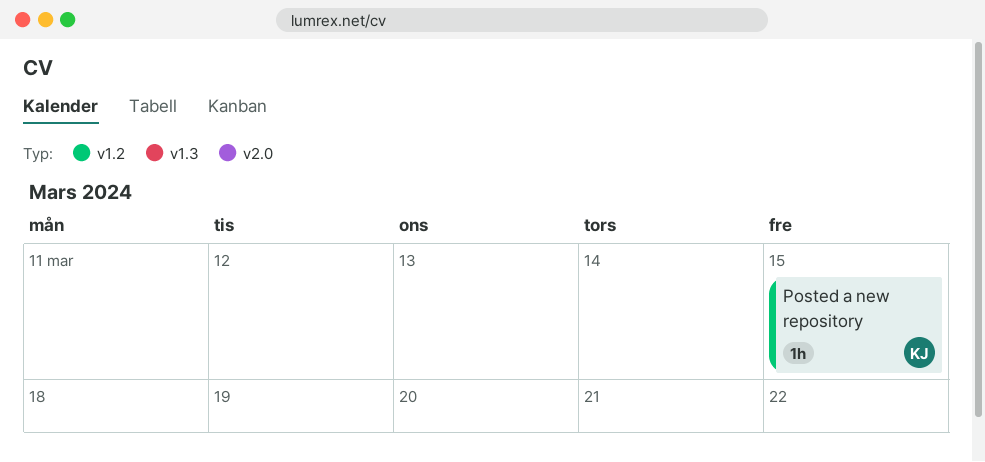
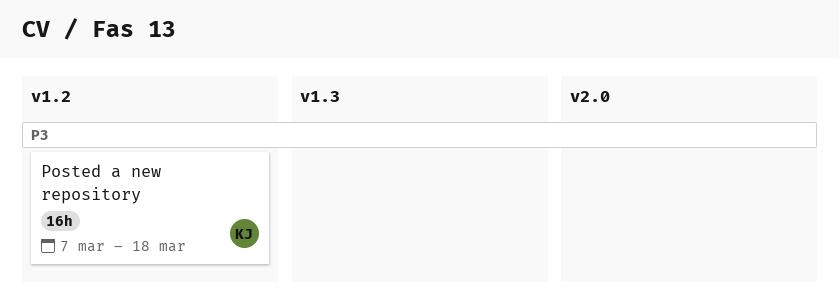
Posted a new repository, estimate: 1h -> 16h
Posted a new repository, due: Mar 15 -> Mar 18

